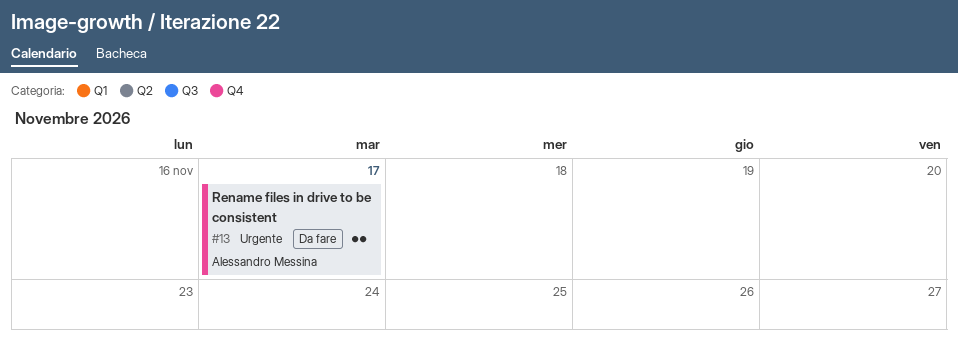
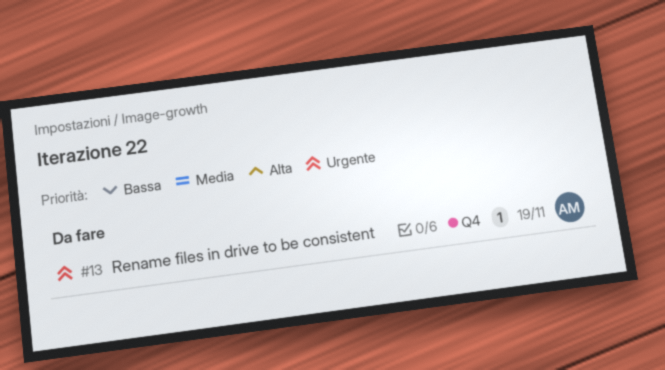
#13, estimate: 2 -> 1
#13, due: Nov 17 -> Nov 19

